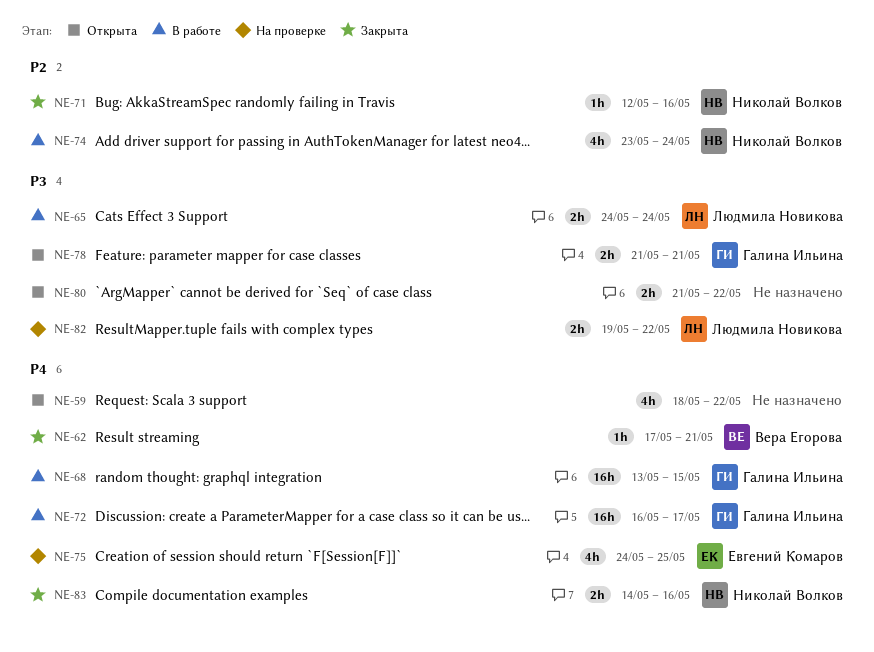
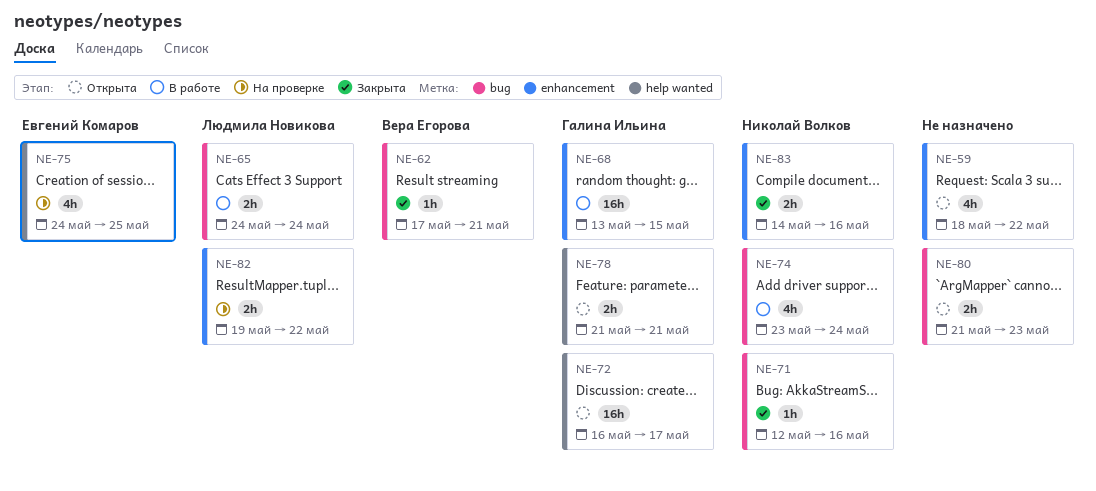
NE-72, status: В работе -> Открыта
NE-80, due: May 22 -> May 23

